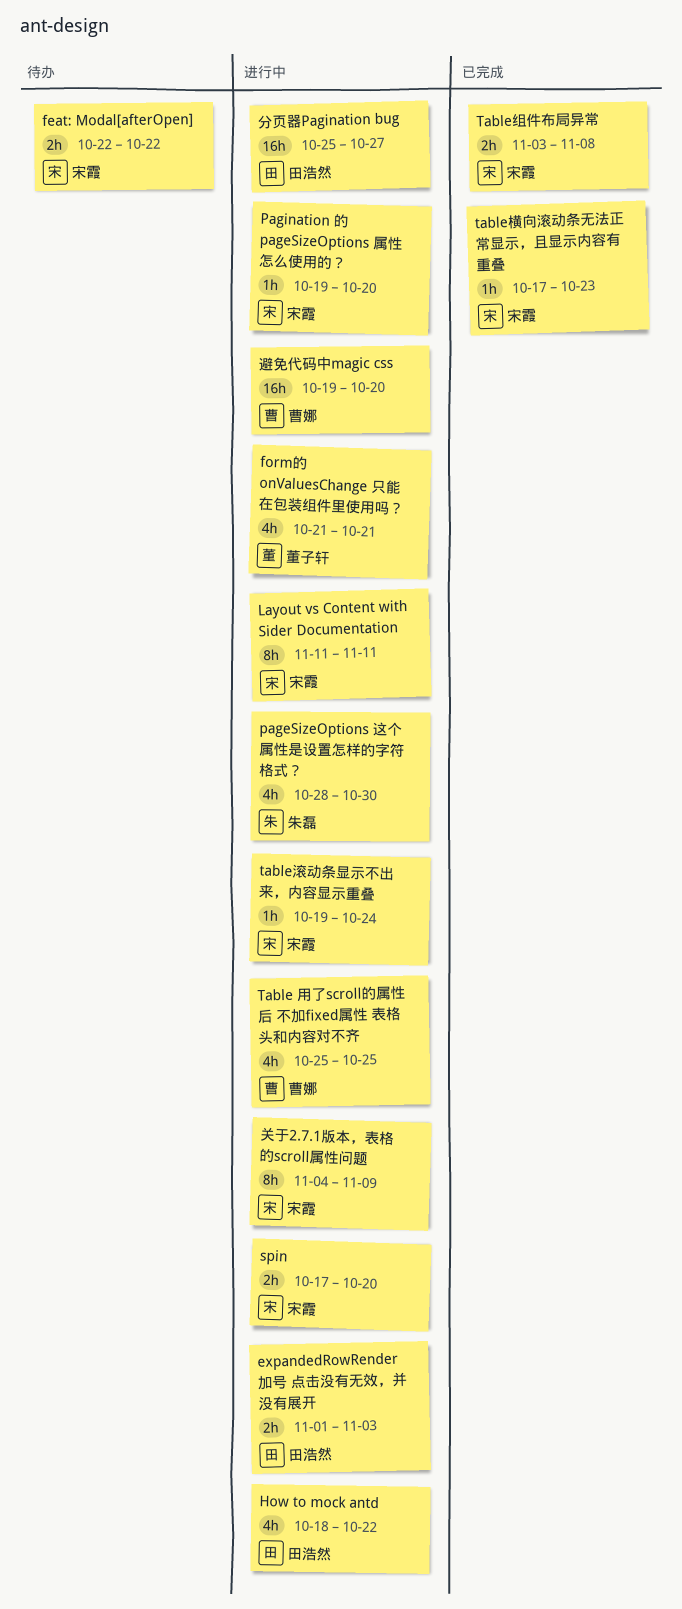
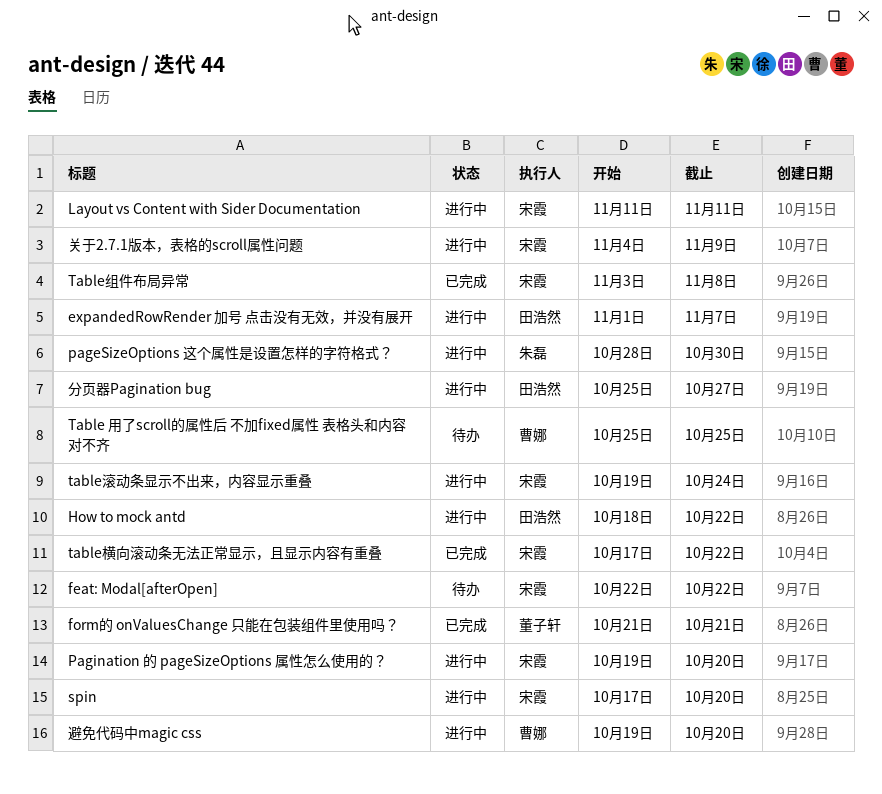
expandedRowRender 加号 点击没有无效，并没有展开, due: Nov 3 -> Nov 7
form的 onValuesChange 只能在包装组件里使用吗？, status: 进行中 -> 已完成
Table 用了scroll的属性后 不加fixed属性 表格头和内容对不齐, status: 进行中 -> 待办
table横向滚动条无法正常显示，且显示内容有重叠, due: Oct 23 -> Oct 22

